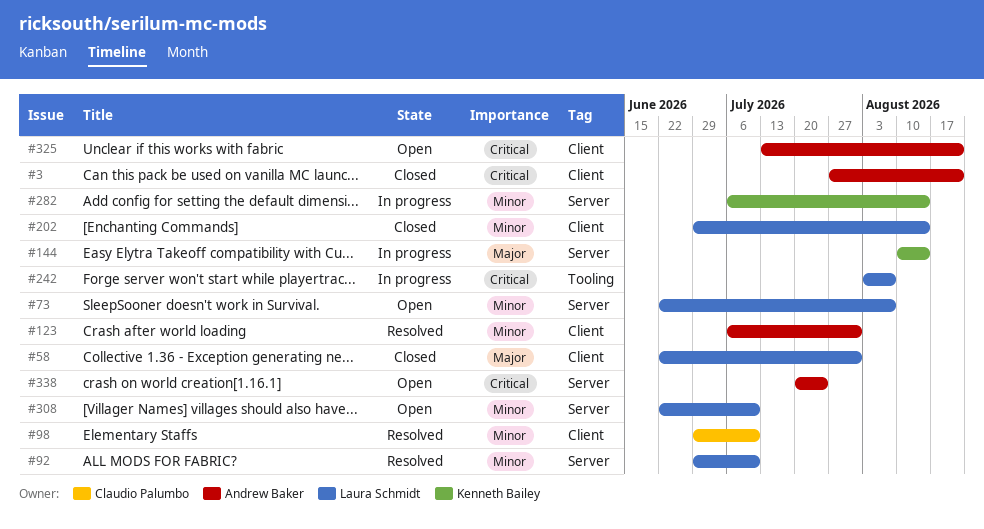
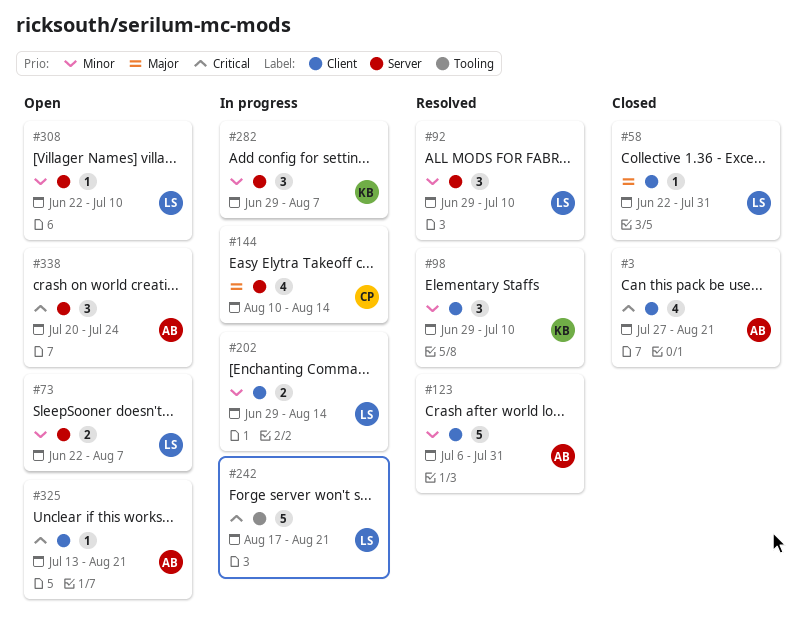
#98, owner: Claudio Palumbo -> Kenneth Bailey
#144, owner: Kenneth Bailey -> Claudio Palumbo
#202, status: Closed -> In progress
#242, start: Aug 3 -> Aug 17
#242, due: Aug 7 -> Aug 21
#282, start: Jul 6 -> Jun 29
#282, due: Aug 14 -> Aug 7

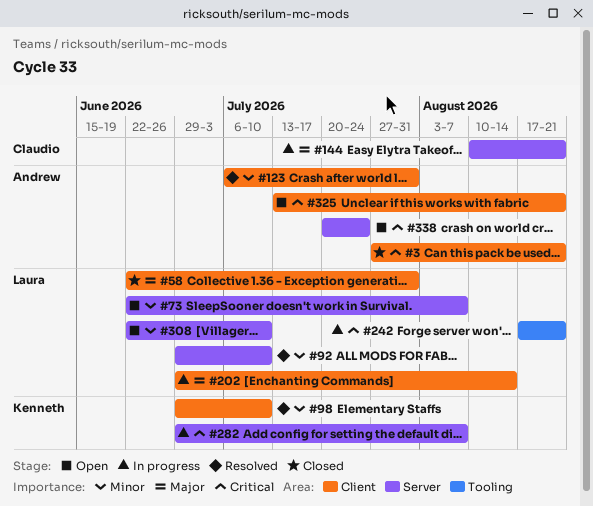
#144, due: Aug 14 -> Aug 21
#202, priority: Minor -> Major
#282, priority: Minor -> Critical

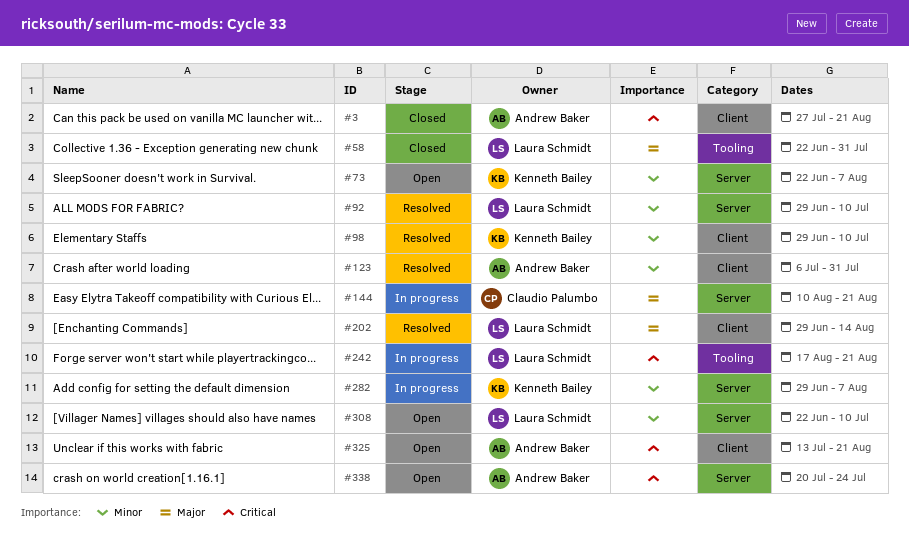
#58, label: Client -> Tooling
#73, owner: Laura Schmidt -> Kenneth Bailey
#202, status: In progress -> Resolved
#282, priority: Critical -> Minor

